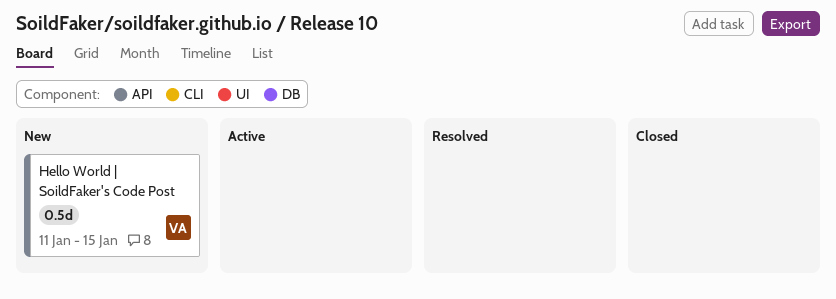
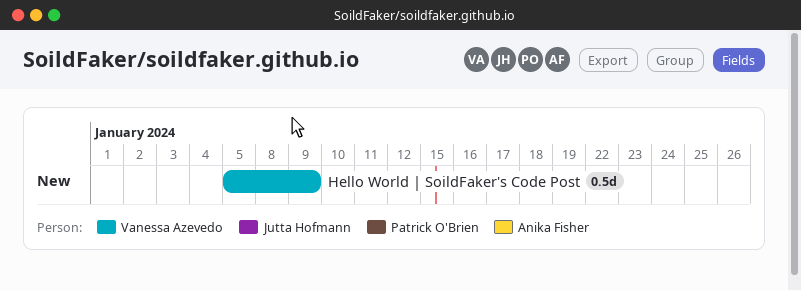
Hello World | SoildFaker's Code Post, start: Jan 11 -> Jan 5
Hello World | SoildFaker's Code Post, due: Jan 15 -> Jan 9

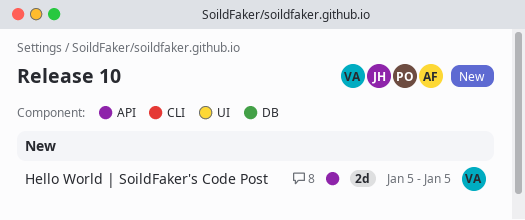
Hello World | SoildFaker's Code Post, estimate: 0.5d -> 2d
Hello World | SoildFaker's Code Post, due: Jan 9 -> Jan 5

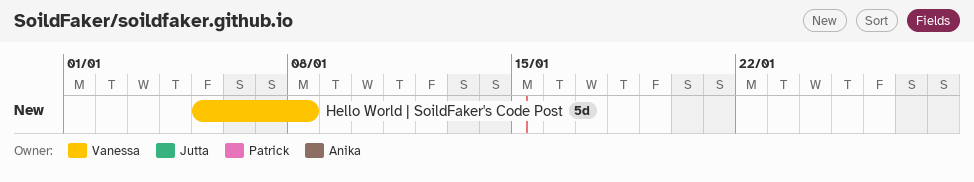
Hello World | SoildFaker's Code Post, estimate: 2d -> 5d
Hello World | SoildFaker's Code Post, due: Jan 5 -> Jan 8

